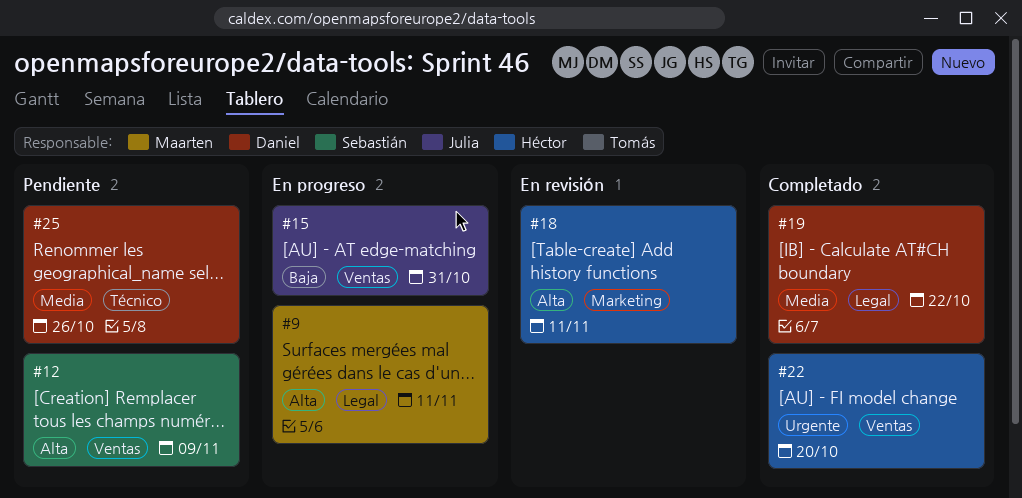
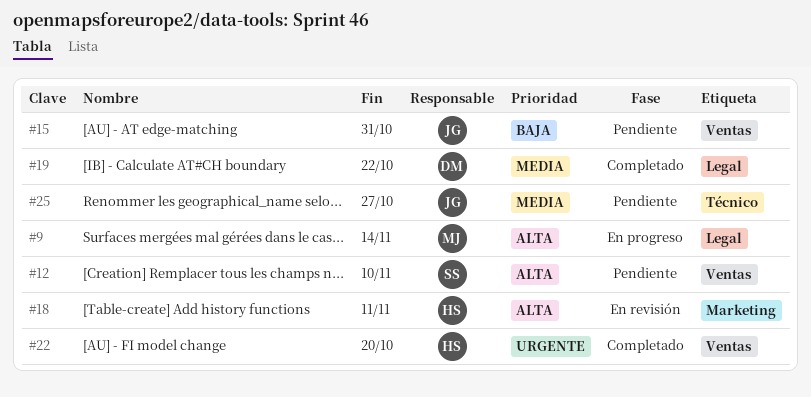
#9, due: Nov 11 -> Nov 14
#12, due: Nov 9 -> Nov 10
#15, status: En progreso -> Pendiente
#25, owner: Daniel -> Julia
#25, due: Oct 26 -> Oct 27

